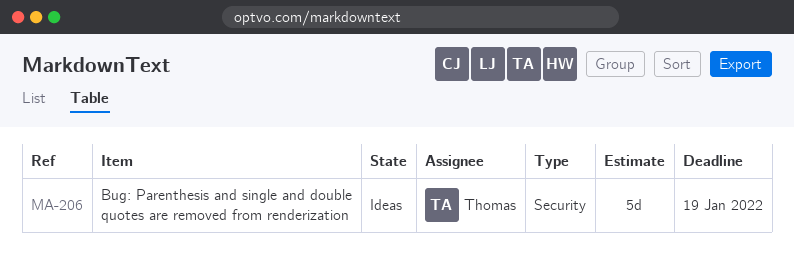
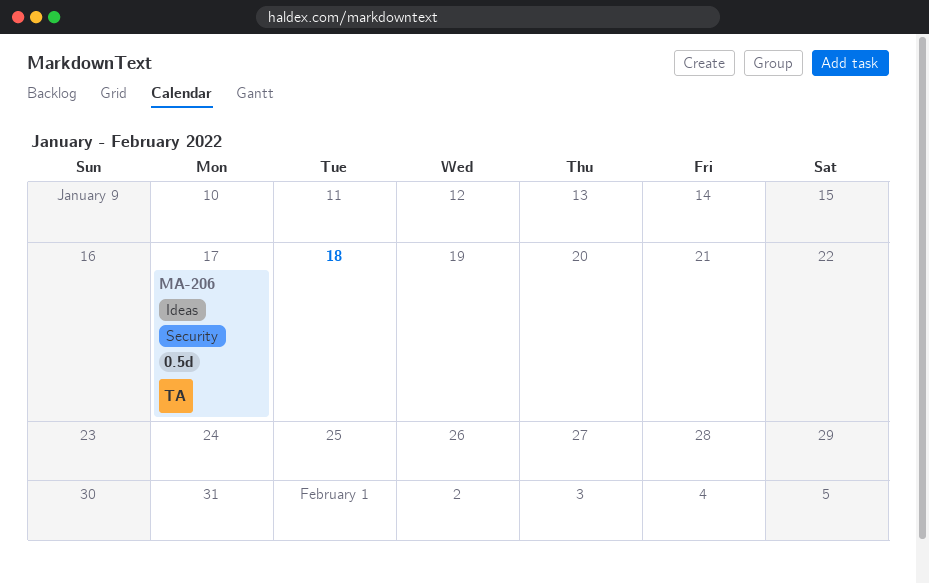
MA-206, estimate: 5d -> 0.5d
MA-206, due: Jan 19 -> Jan 17

